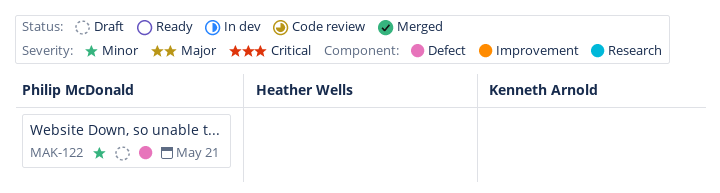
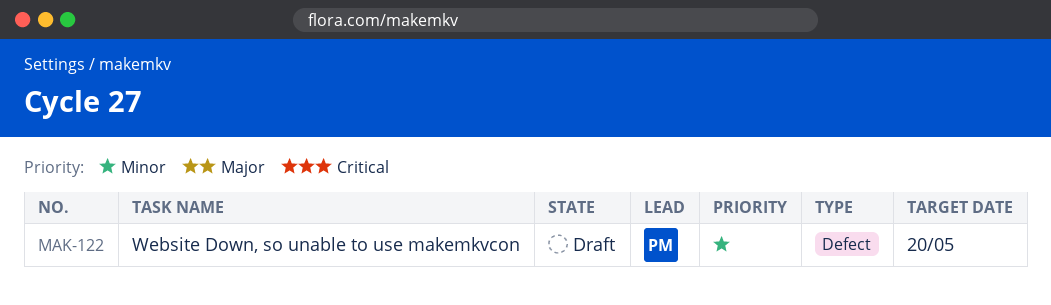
MAK-122, due: May 21 -> May 20

